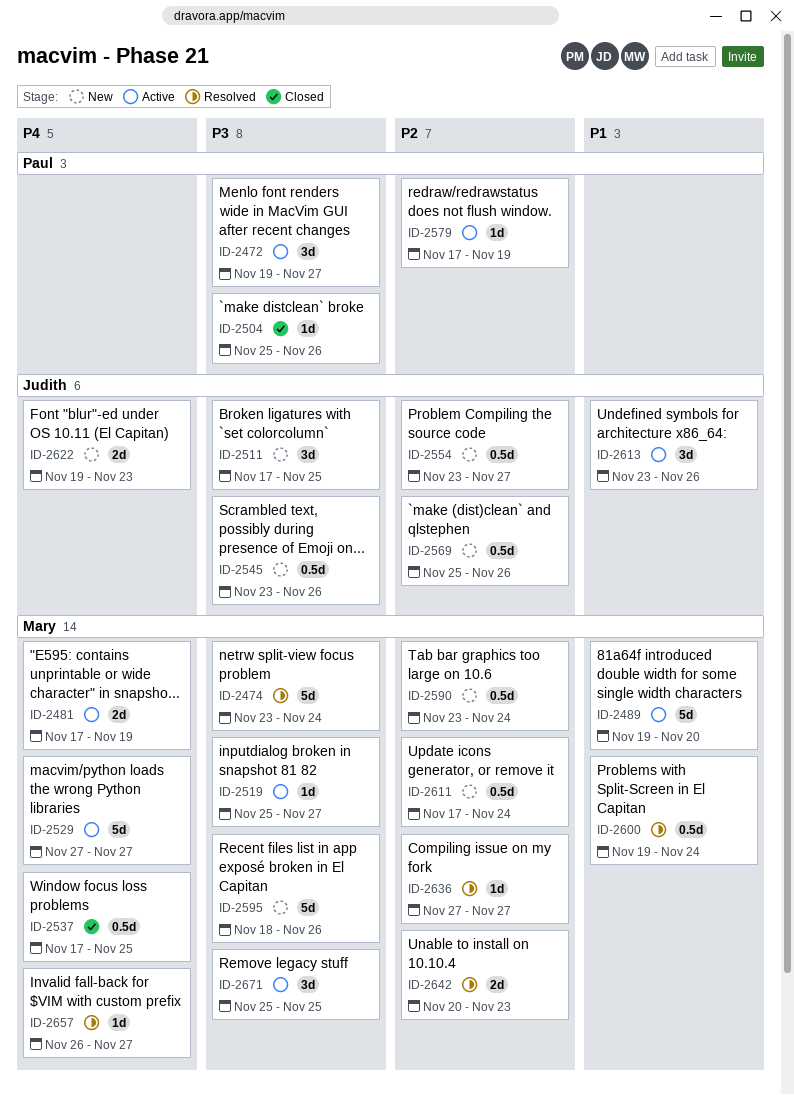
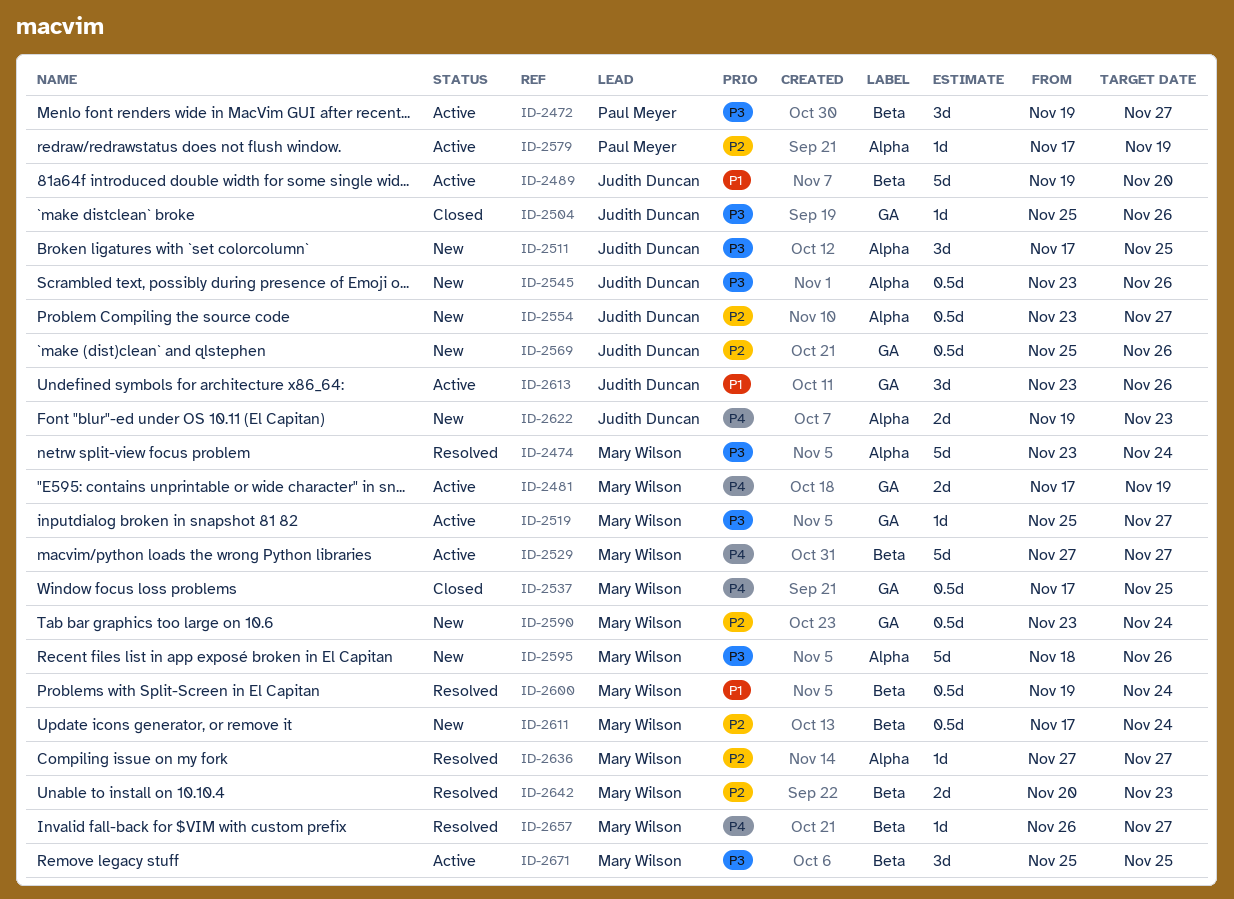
ID-2489, owner: Mary Wilson -> Judith Duncan
ID-2504, owner: Paul Meyer -> Judith Duncan

